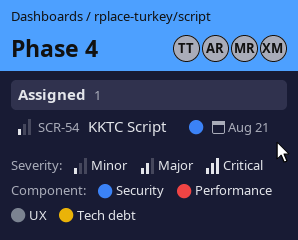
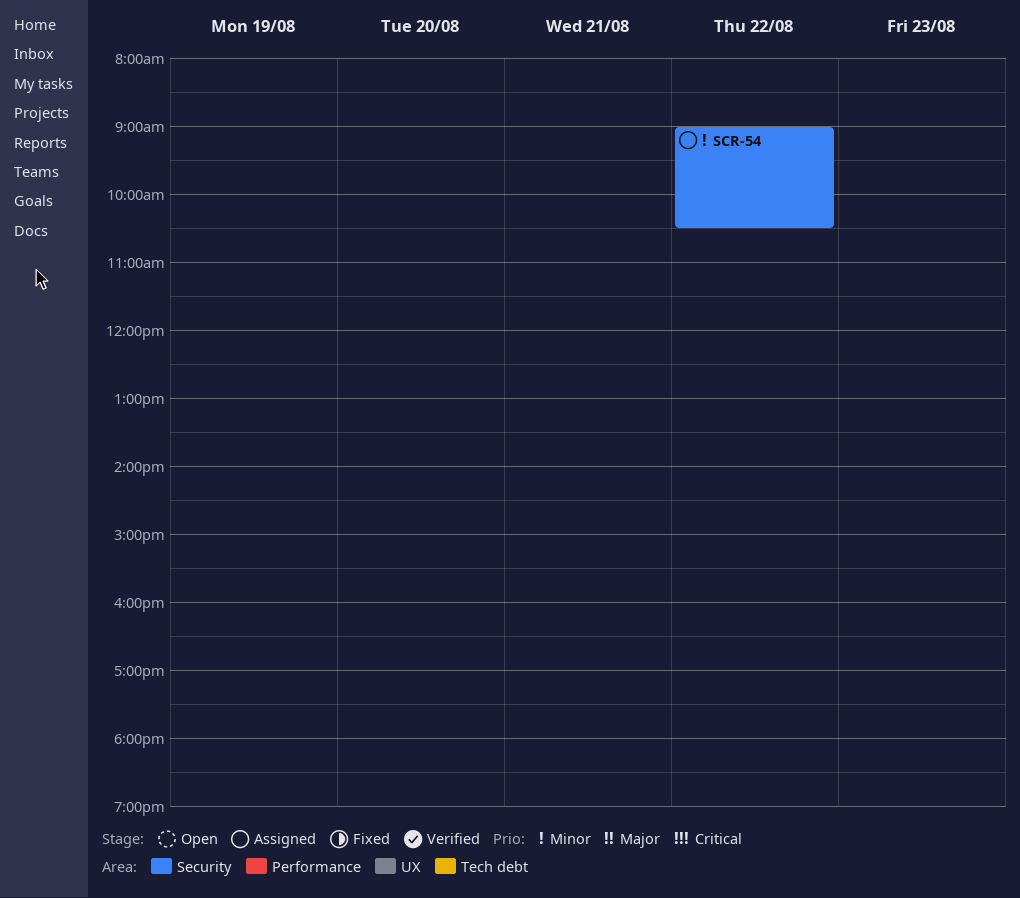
SCR-54, day: Aug 21 -> Aug 22

